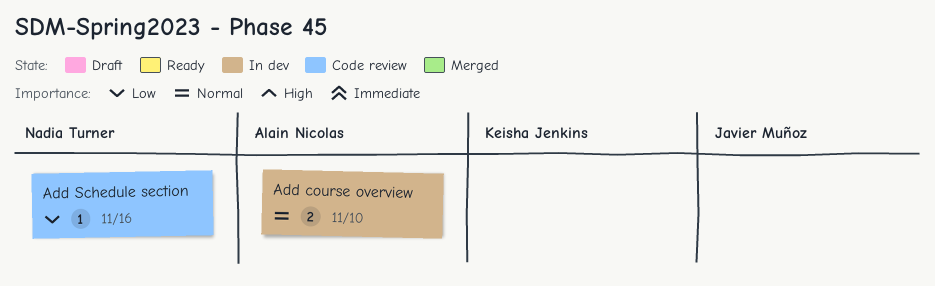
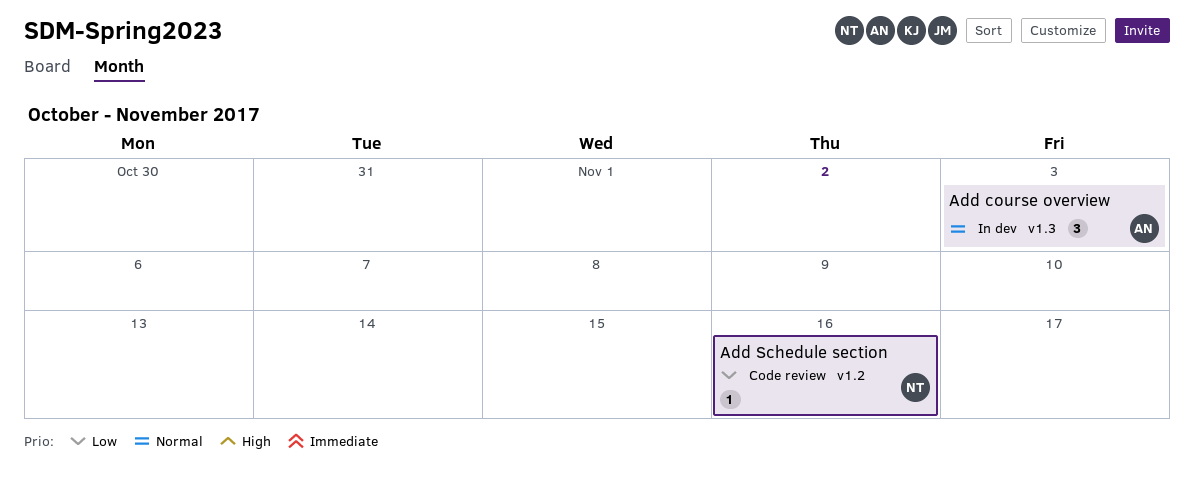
Add course overview, estimate: 2 -> 3
Add course overview, due: Nov 10 -> Nov 3

